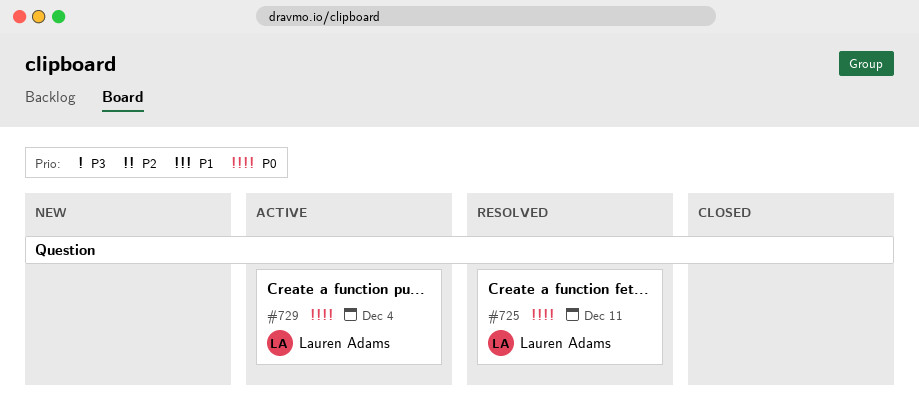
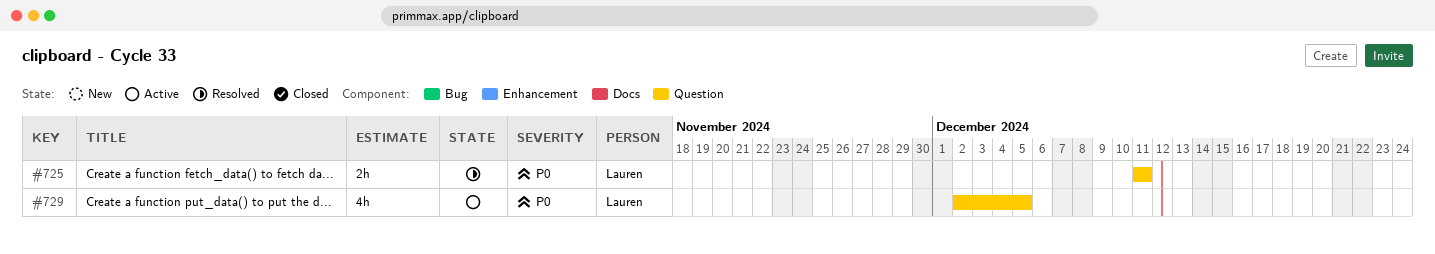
#729, due: Dec 4 -> Dec 5

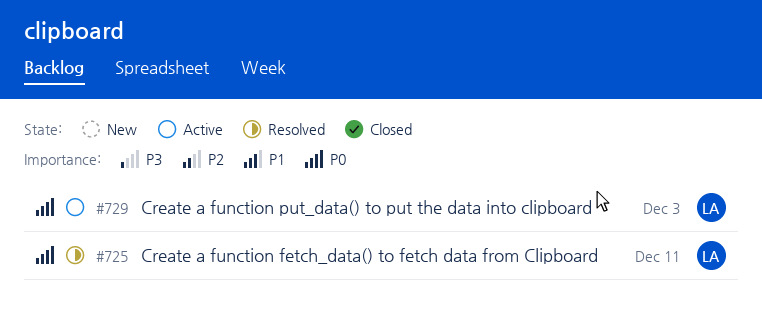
#729, due: Dec 5 -> Dec 3

